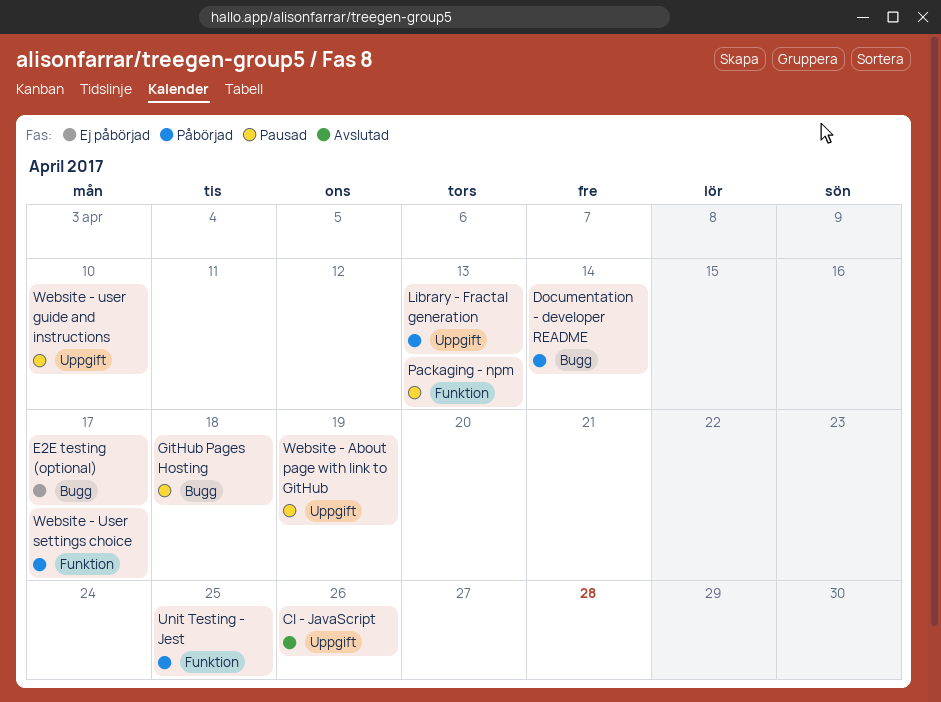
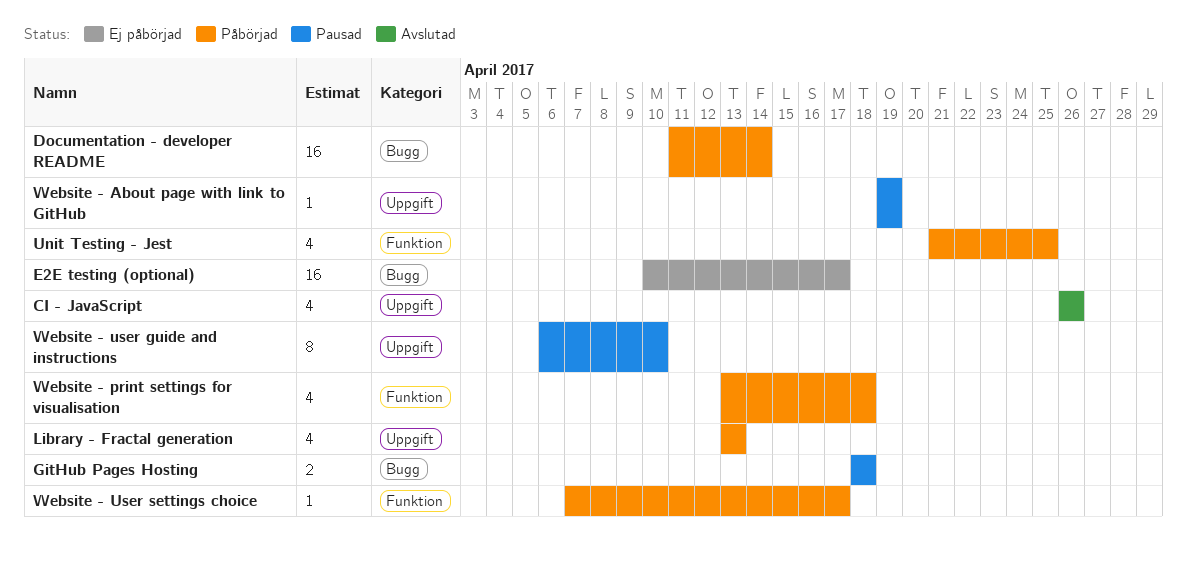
Packaging - npm: present -> none
Website - print settings for visualisation: none -> present

